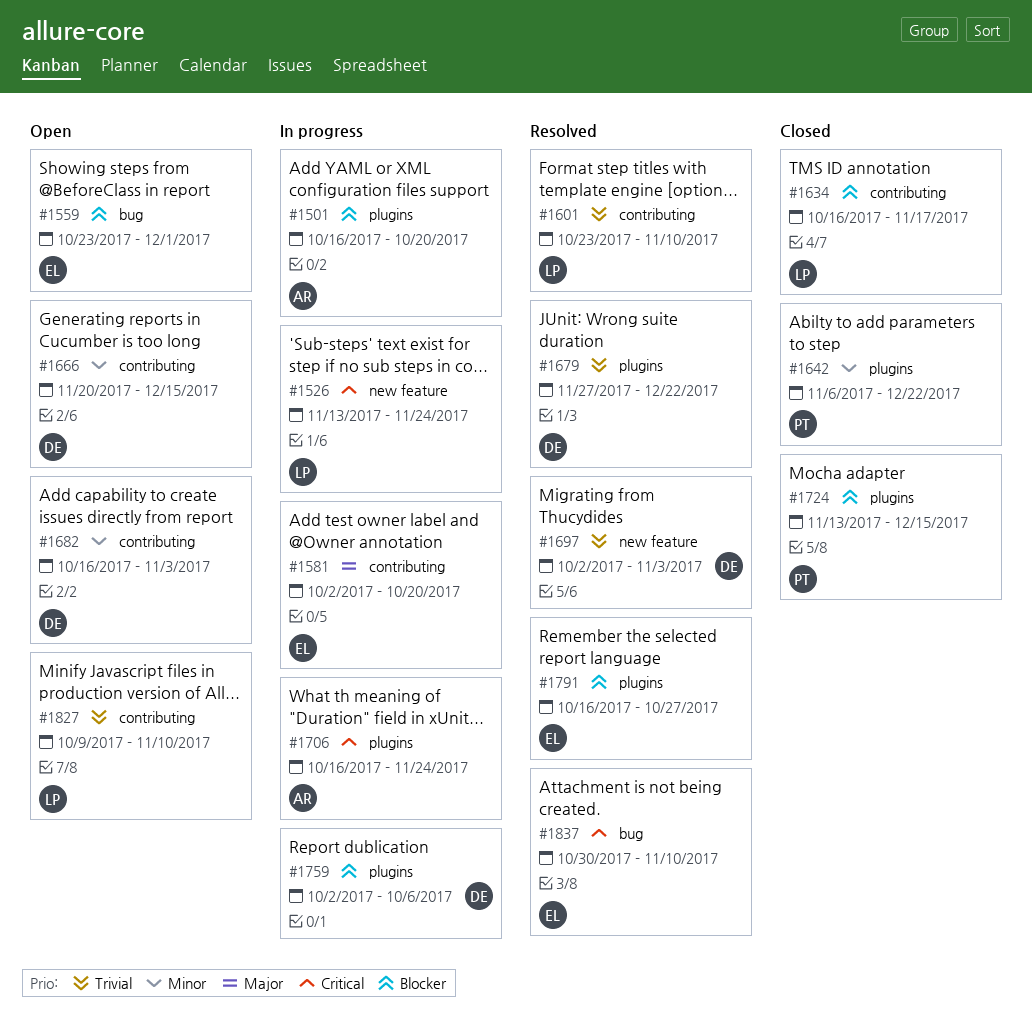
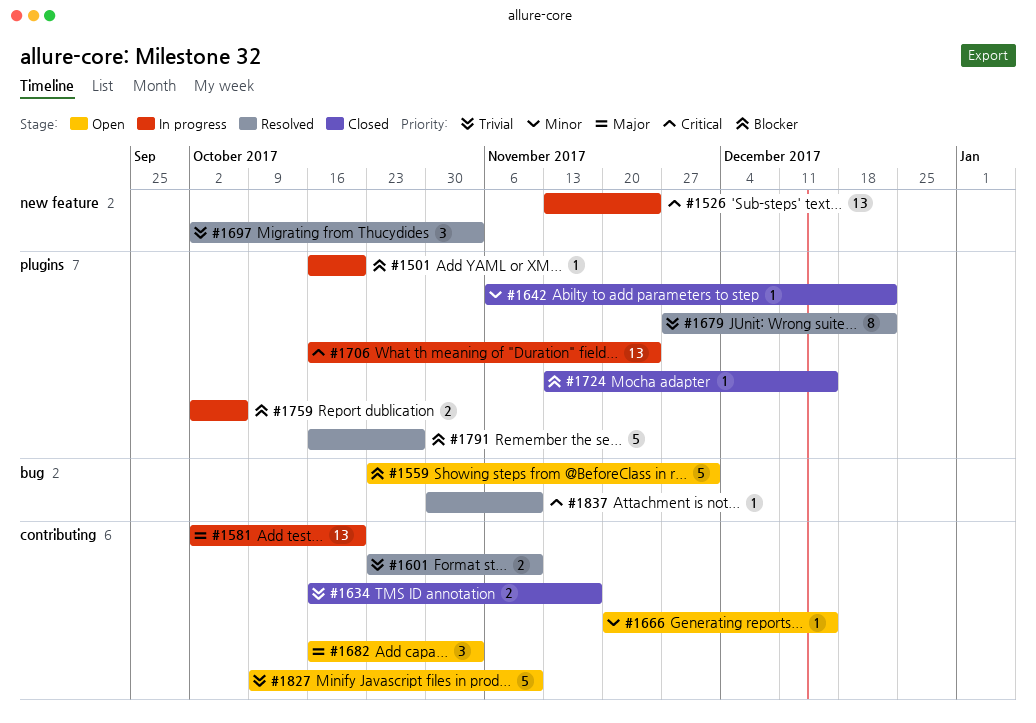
#1634, priority: Blocker -> Trivial
#1682, priority: Minor -> Major

